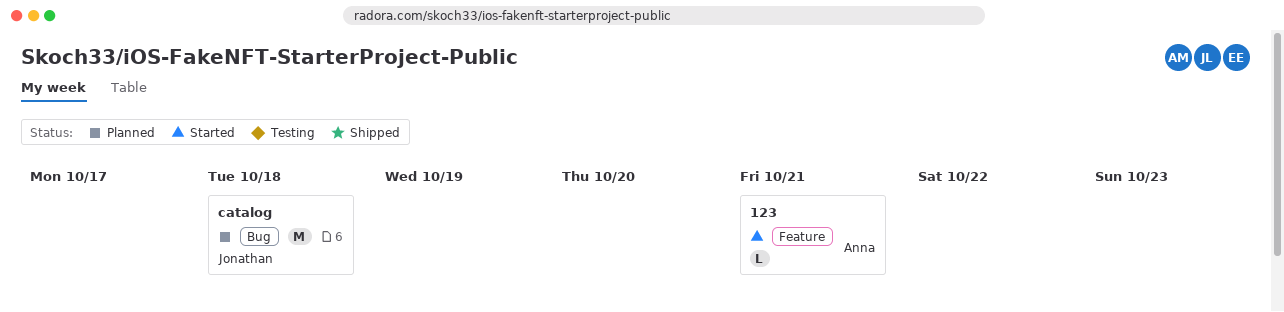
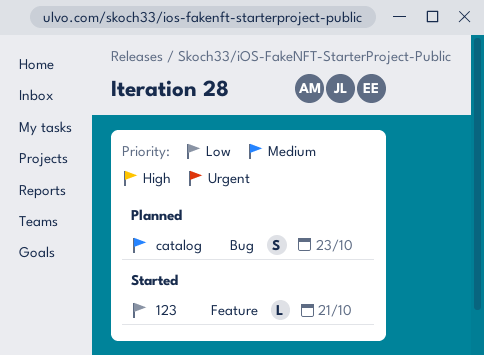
catalog, estimate: M -> S
catalog, due: Oct 18 -> Oct 23

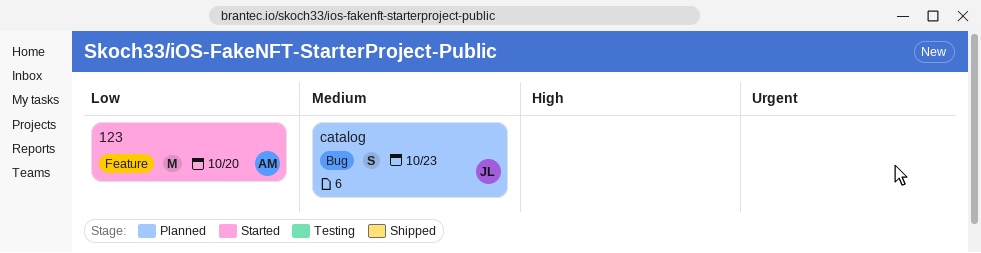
123, estimate: L -> M
123, due: Oct 21 -> Oct 20

